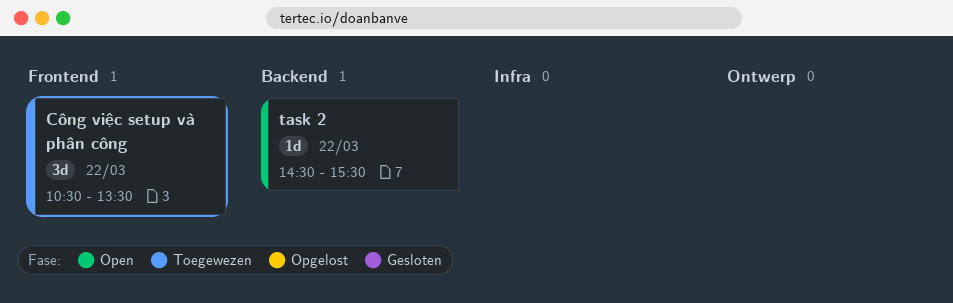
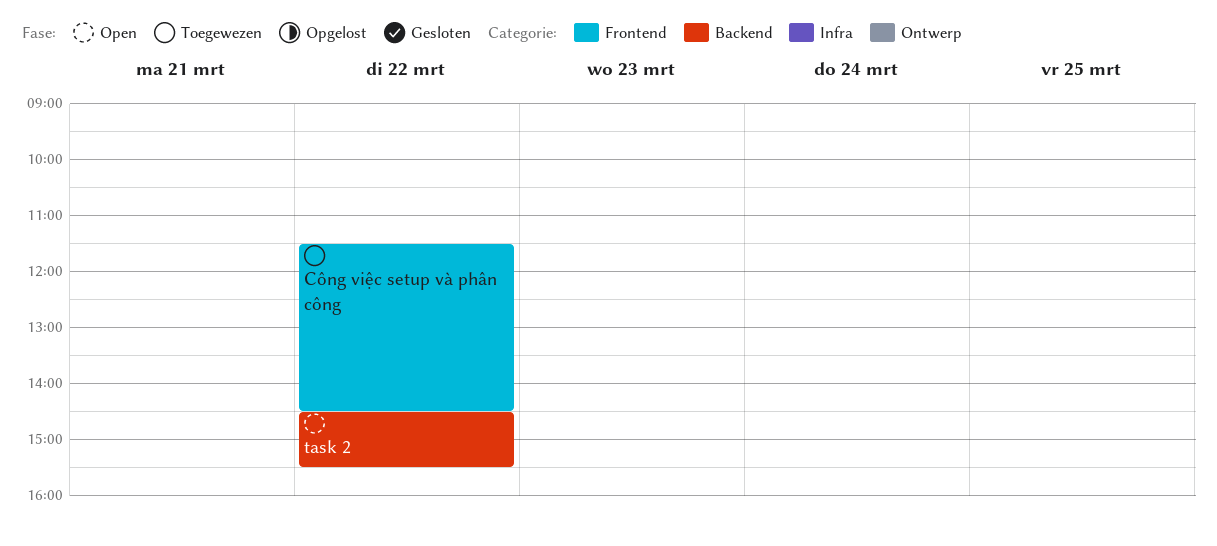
Công việc setup và phân công, begins: 10:30 -> 11:30
Công việc setup và phân công, ends: 13:30 -> 14:30

